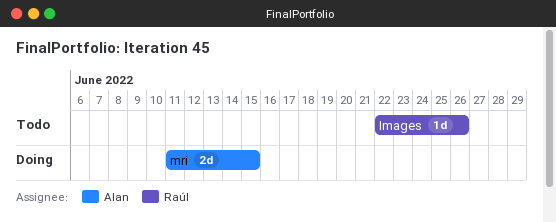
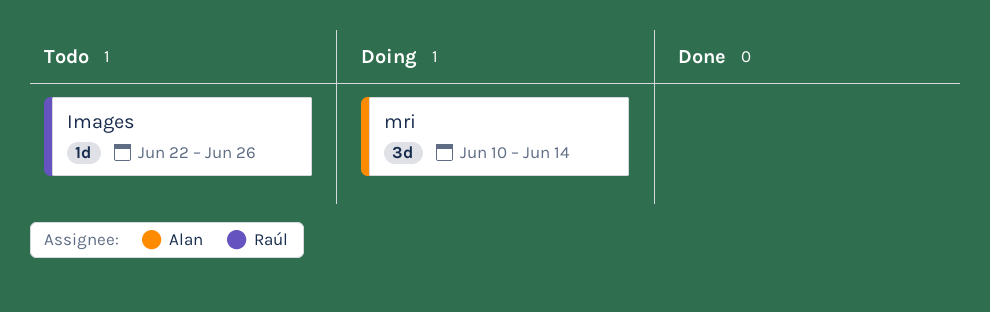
mri, estimate: 2d -> 3d
mri, start: Jun 11 -> Jun 10
mri, due: Jun 15 -> Jun 14

